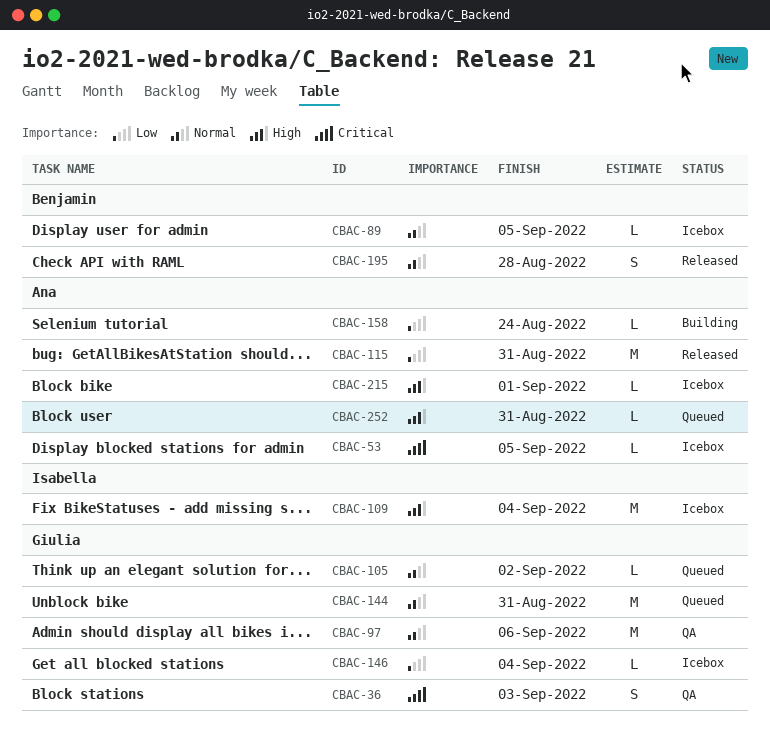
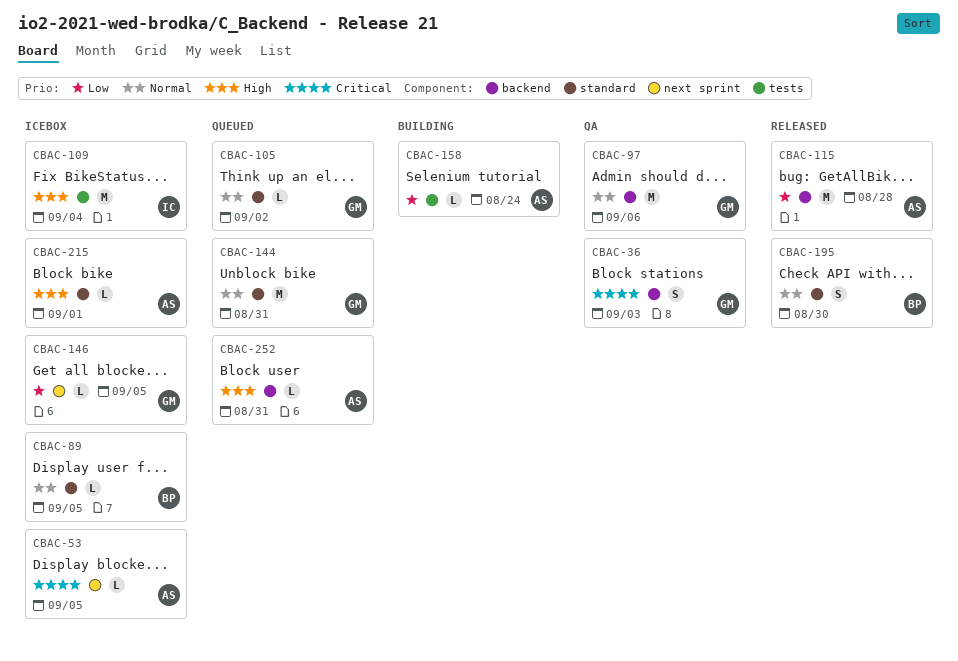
CBAC-115, due: Aug 31 -> Aug 28
CBAC-146, due: Sep 4 -> Sep 5
CBAC-195, due: Aug 28 -> Aug 30

